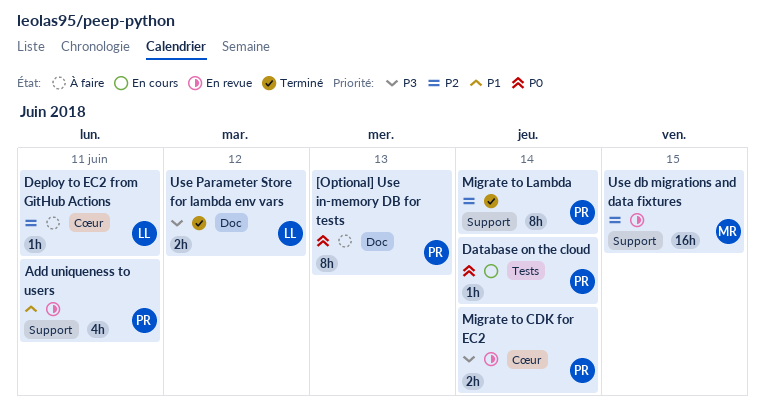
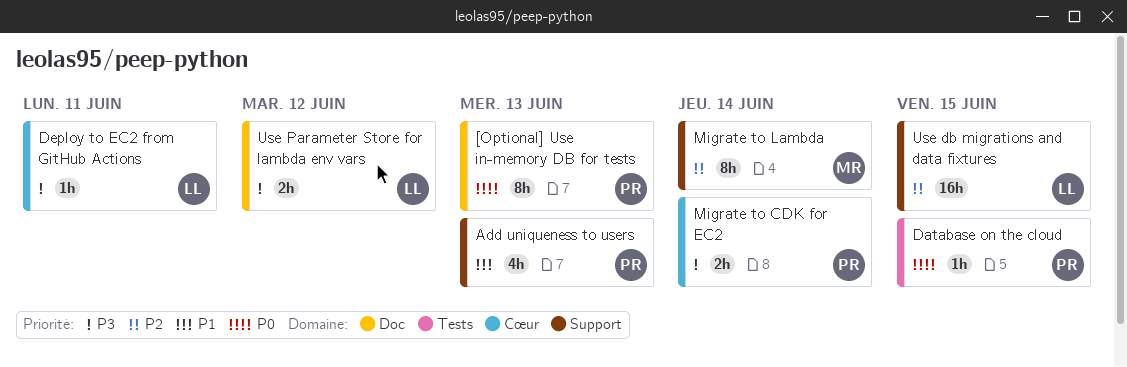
Add uniqueness to users, due: Jun 11 -> Jun 13
Database on the cloud, due: Jun 14 -> Jun 15
Deploy to EC2 from GitHub Actions, priority: P2 -> P3
Migrate to Lambda, owner: PR -> MR
Use db migrations and data fixtures, owner: MR -> LL

